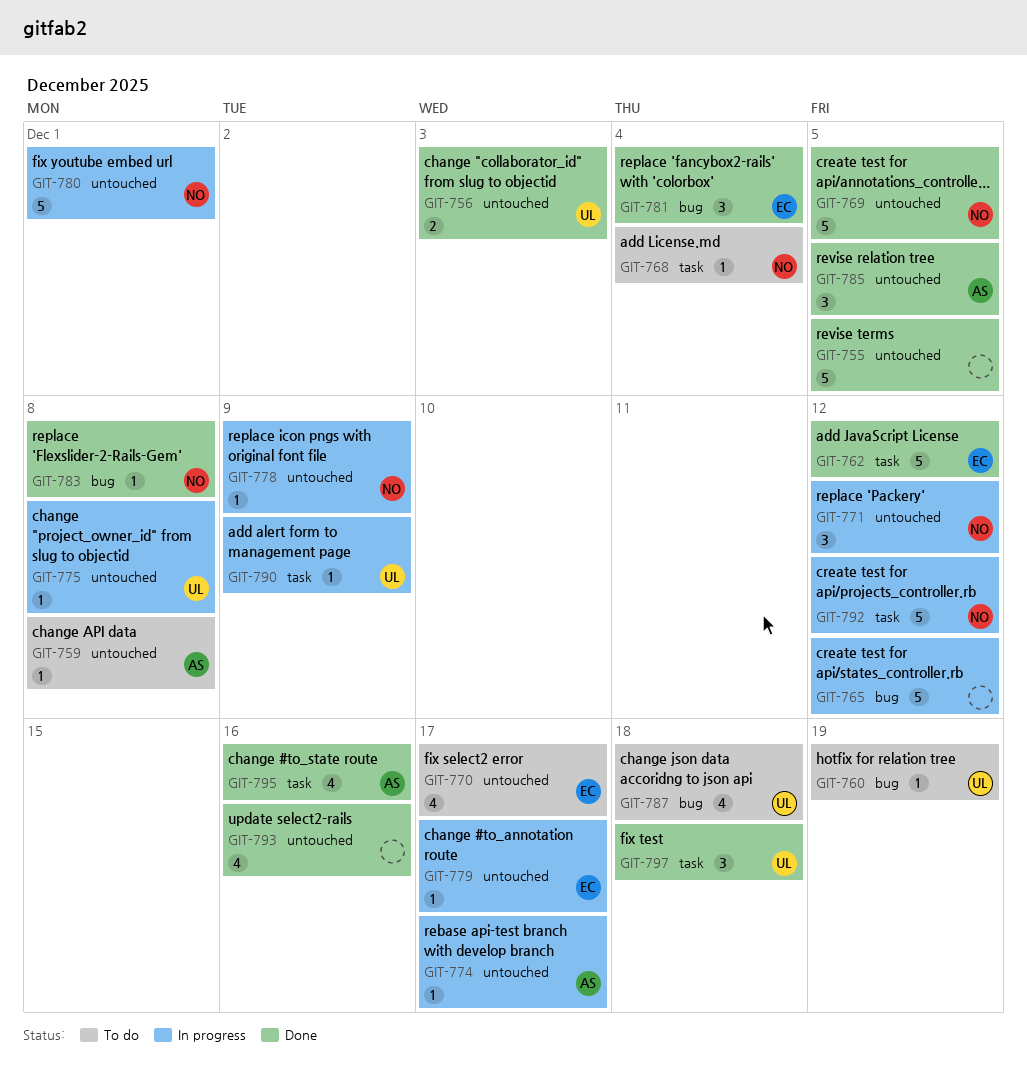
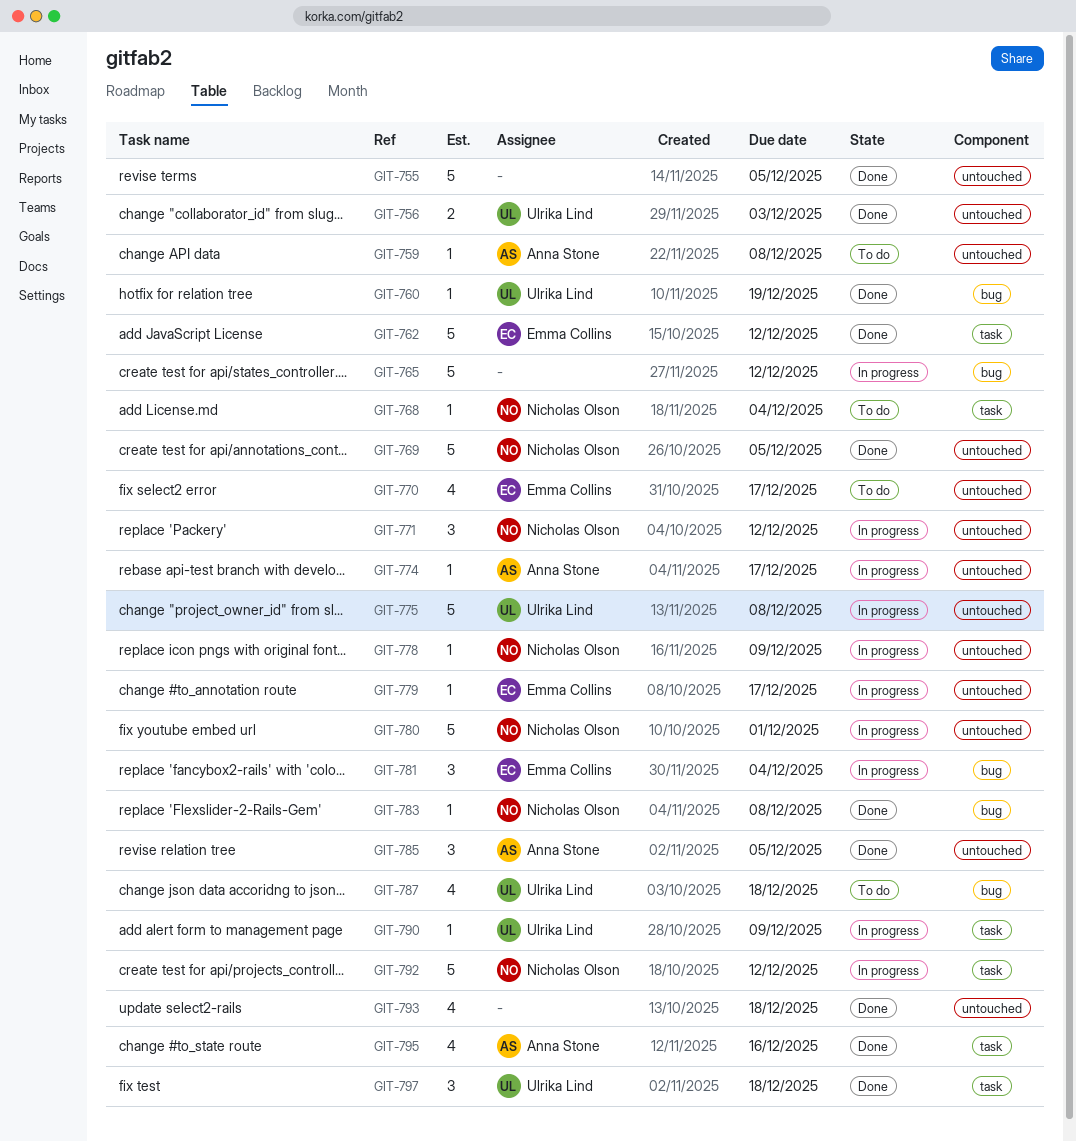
GIT-760, status: To do -> Done
GIT-775, estimate: 1 -> 5
GIT-781, status: Done -> In progress
GIT-793, due: Dec 16 -> Dec 18

